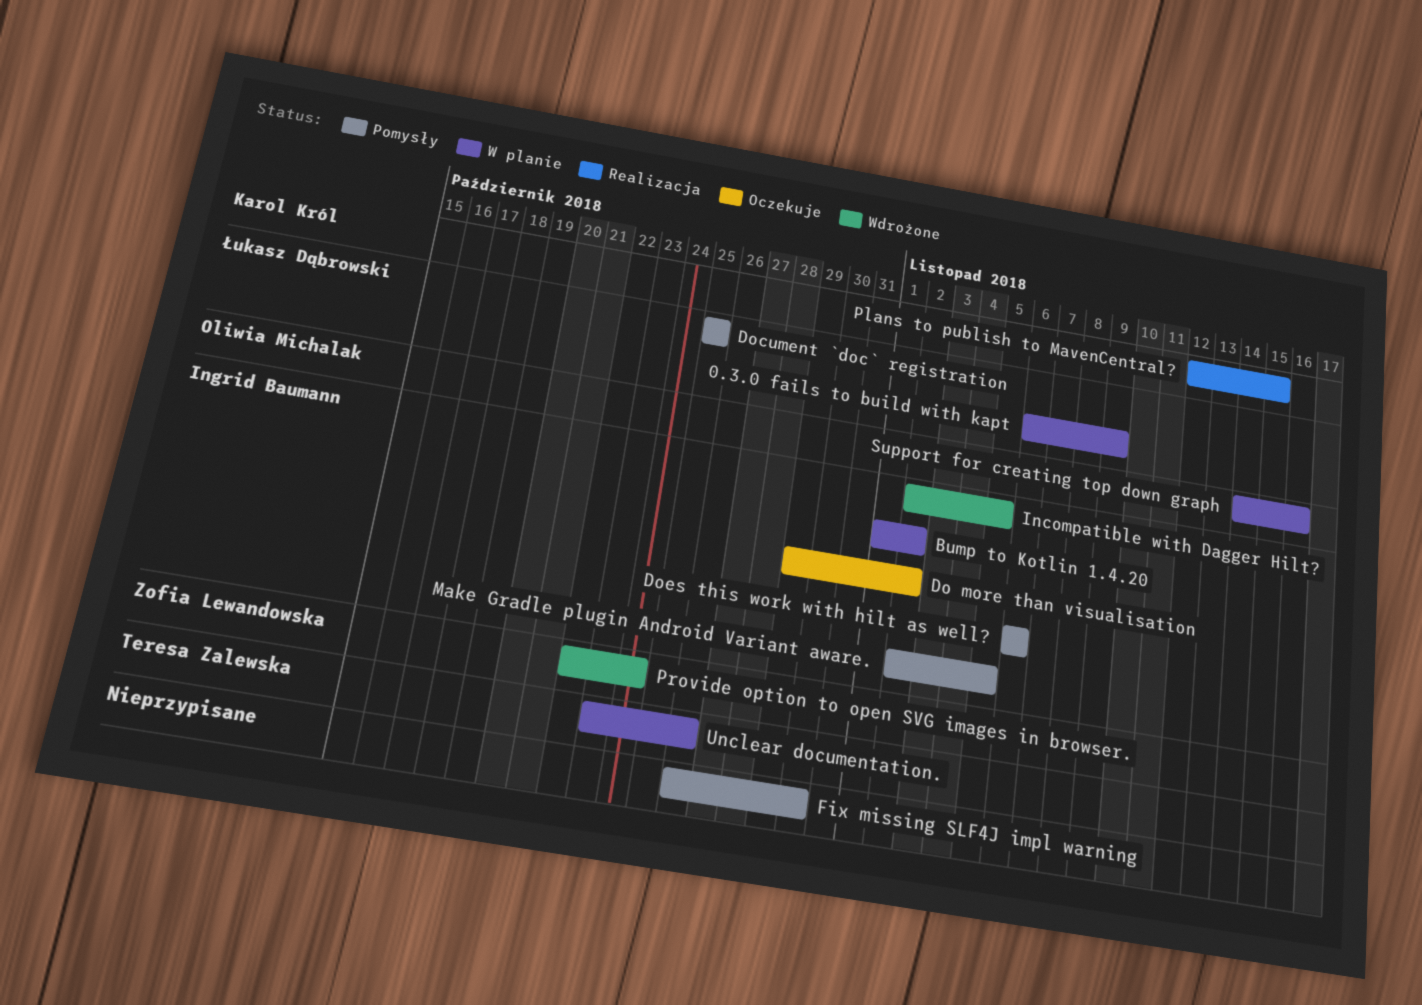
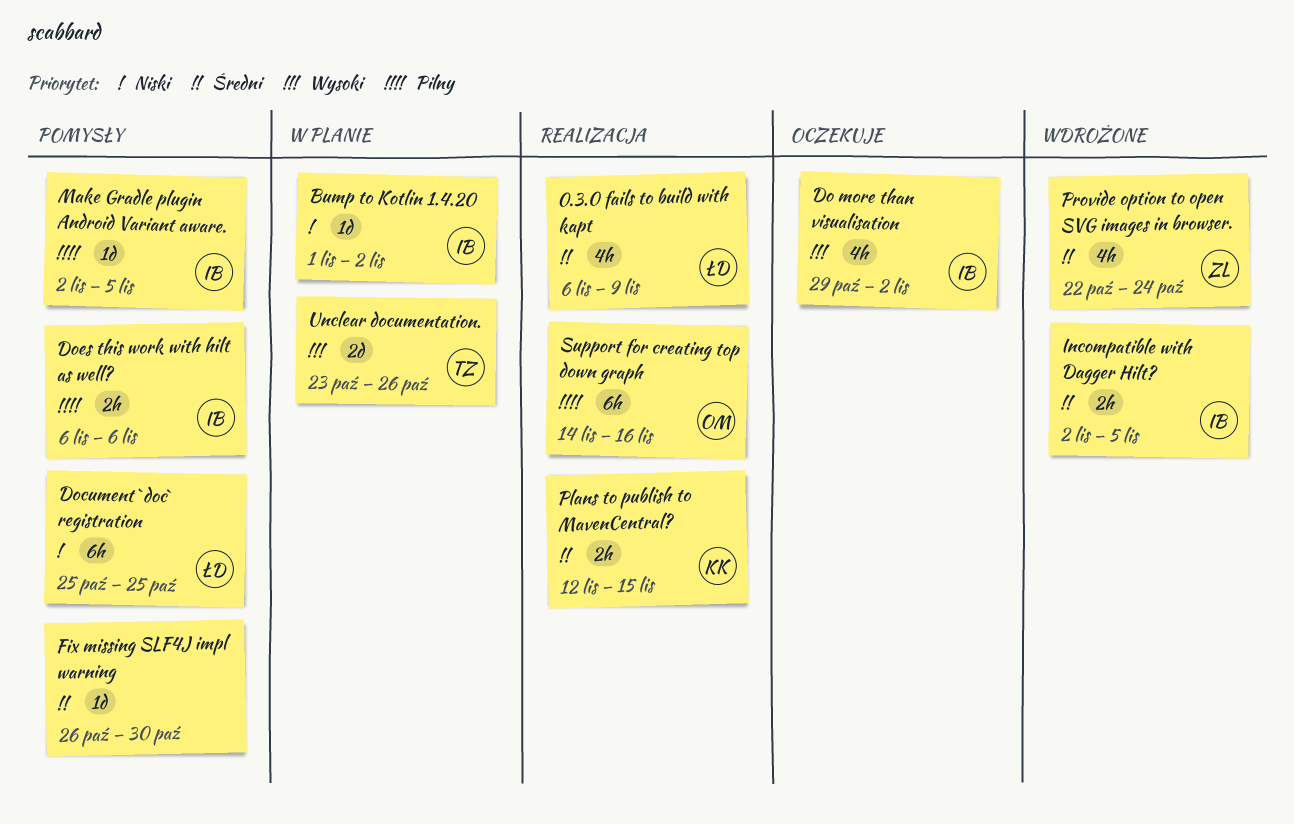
0.3.0 fails to build with kapt, status: W planie -> Realizacja
Support for creating top down graph, status: W planie -> Realizacja

